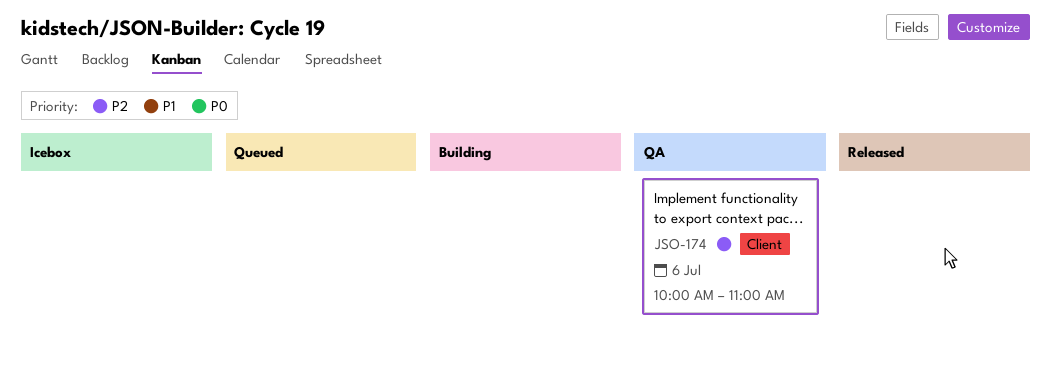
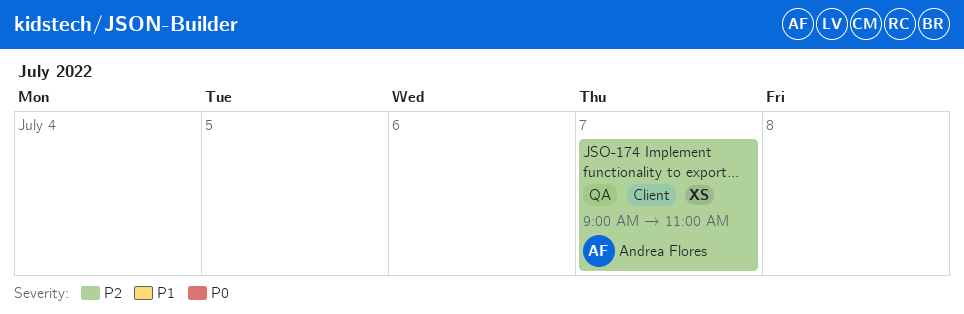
JSO-174, day: Jul 6 -> Jul 7
JSO-174, begins: 10:00 -> 09:00

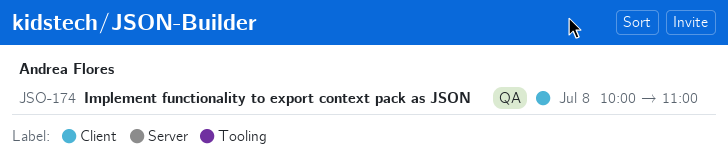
JSO-174, day: Jul 7 -> Jul 8
JSO-174, begins: 09:00 -> 10:00

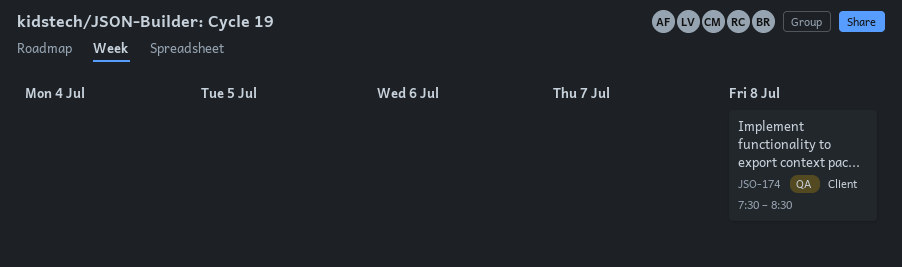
JSO-174, begins: 10:00 -> 07:30
JSO-174, ends: 11:00 -> 08:30

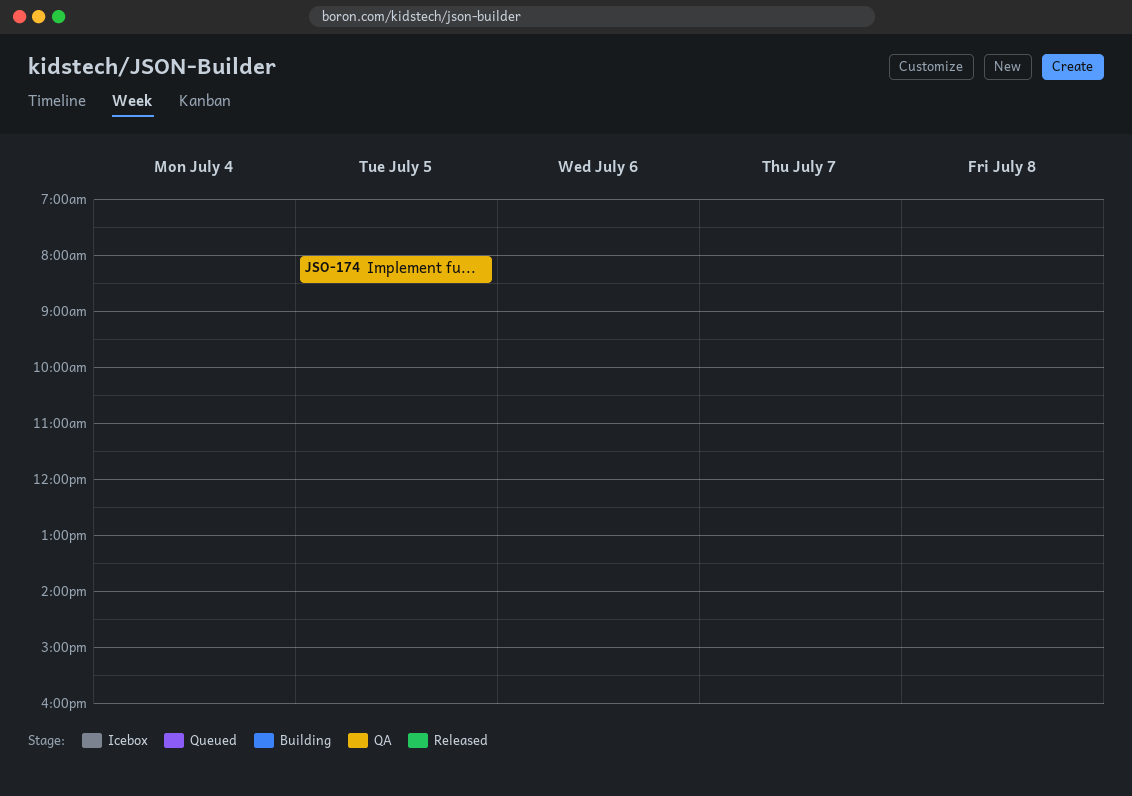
JSO-174, day: Jul 8 -> Jul 5
JSO-174, begins: 07:30 -> 08:00

